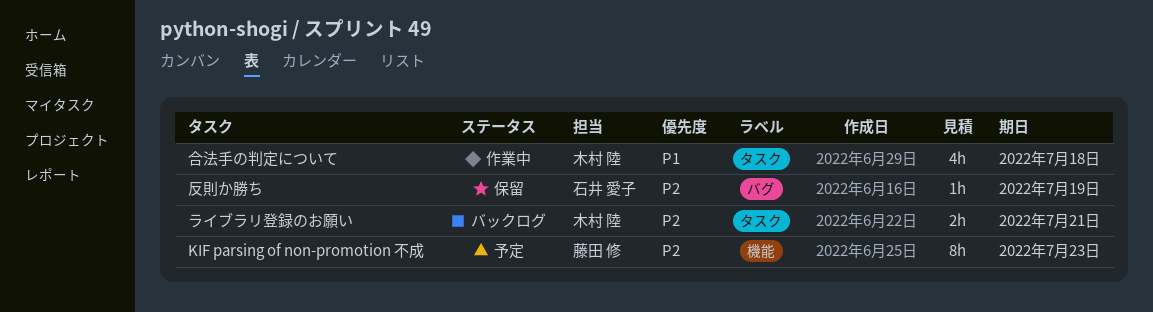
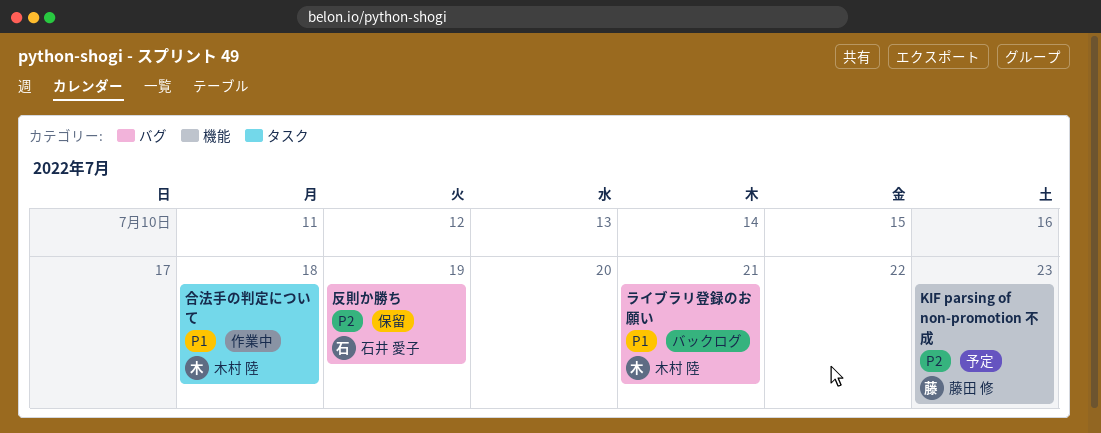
ライブラリ登録のお願い, priority: P2 -> P1
ライブラリ登録のお願い, label: タスク -> バグ

